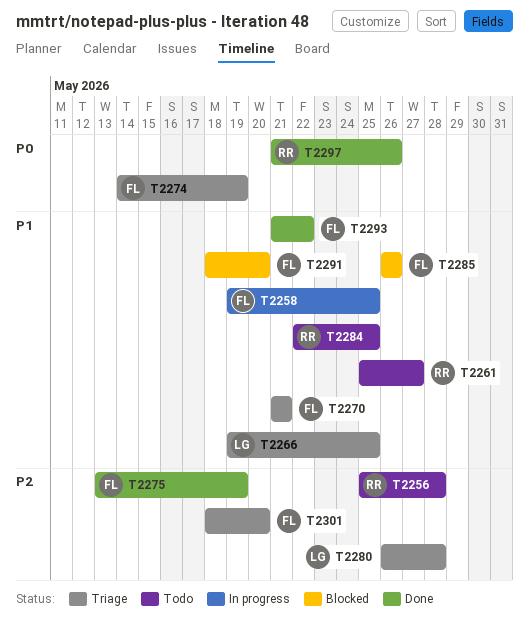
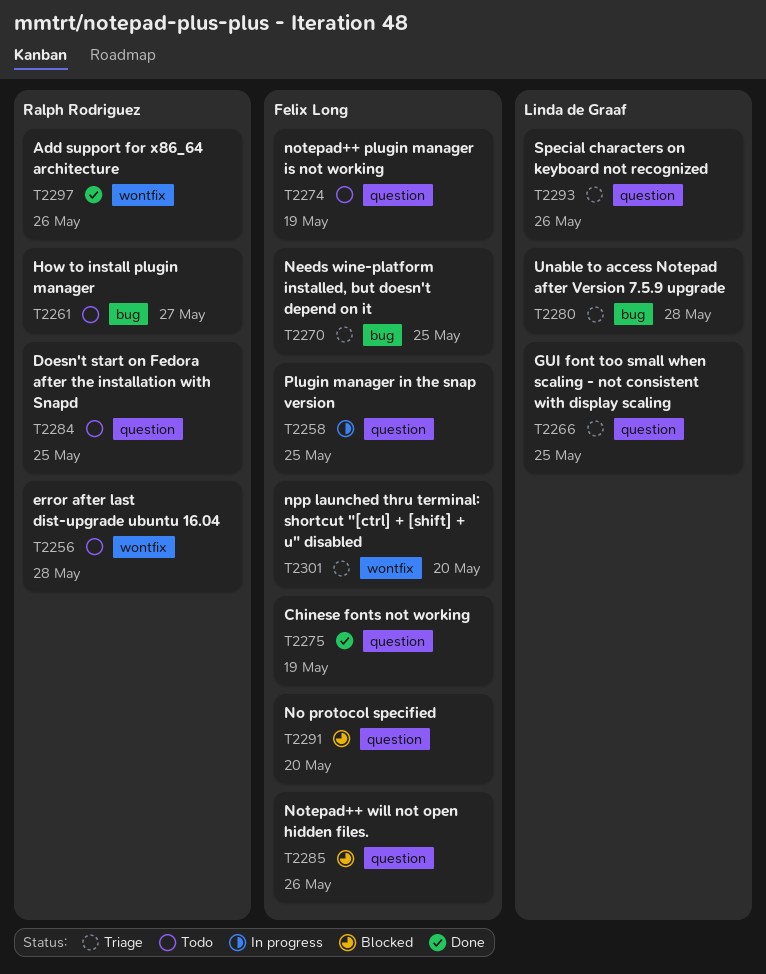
T2270, due: May 21 -> May 25
T2274, status: Triage -> Todo
T2293, status: Done -> Triage
T2293, owner: Felix Long -> Linda de Graaf
T2293, due: May 22 -> May 26

